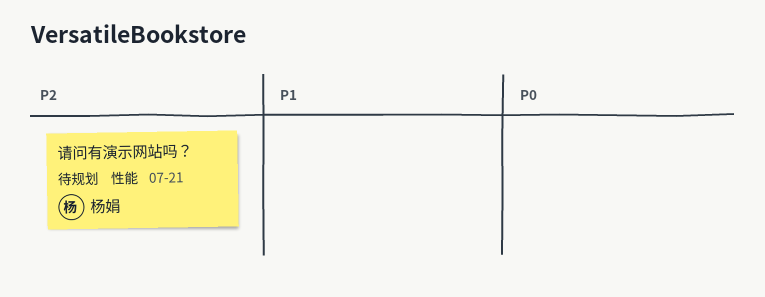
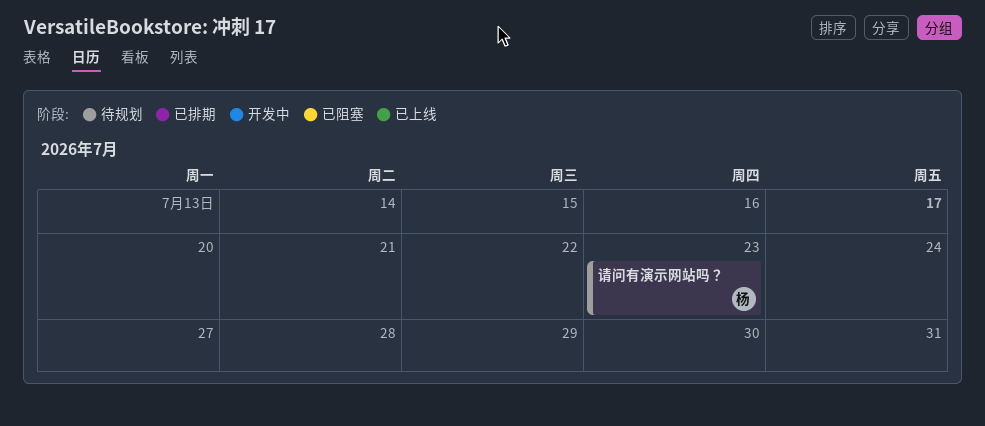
请问有演示网站吗？, due: Jul 21 -> Jul 23

